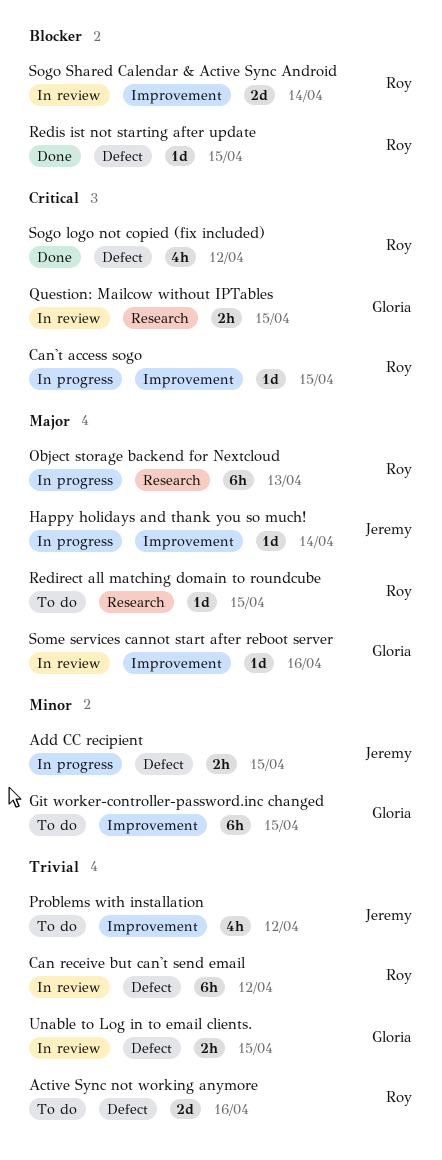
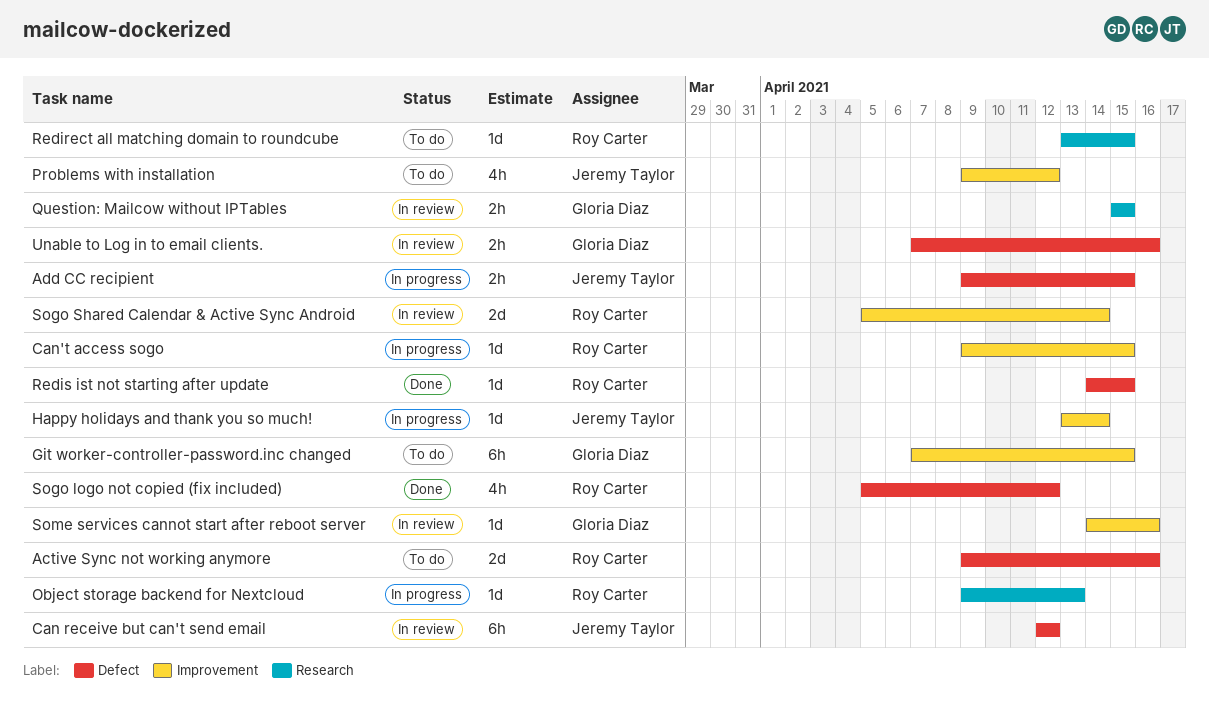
Can receive but can't send email, owner: Roy Carter -> Jeremy Taylor
Object storage backend for Nextcloud, estimate: 6h -> 1d
Unable to Log in to email clients., due: Apr 15 -> Apr 16

